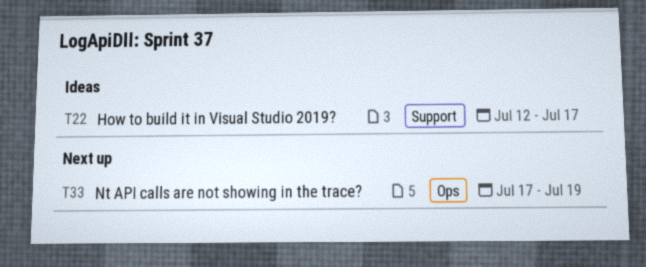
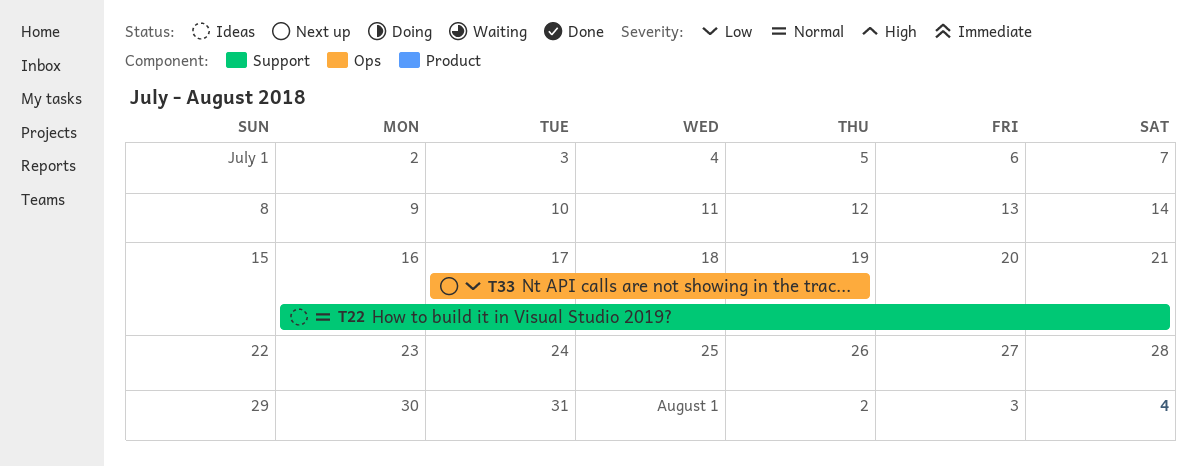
T22, start: Jul 12 -> Jul 16
T22, due: Jul 17 -> Jul 21

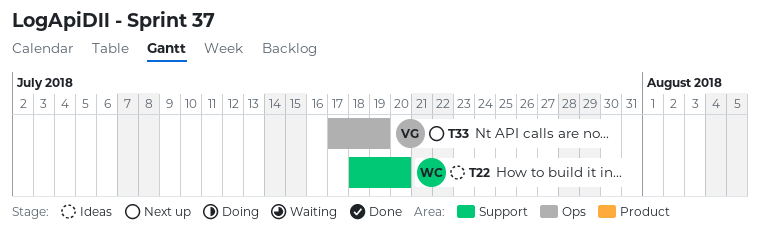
T22, start: Jul 16 -> Jul 18
T22, due: Jul 21 -> Jul 20

